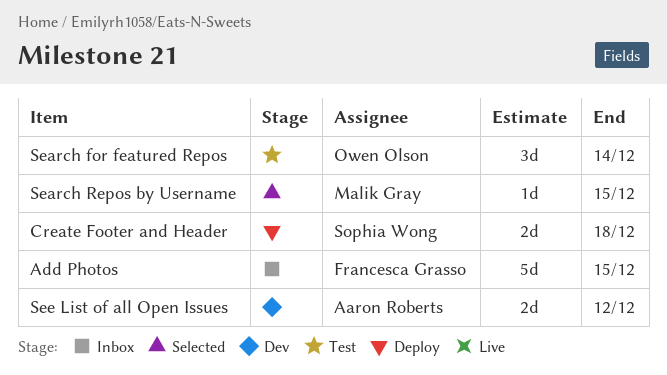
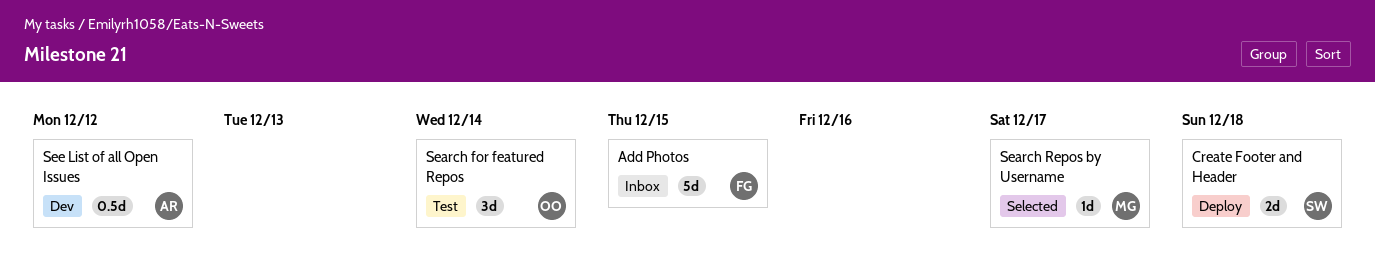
Search Repos by Username, due: Dec 15 -> Dec 17
See List of all Open Issues, estimate: 2d -> 0.5d

